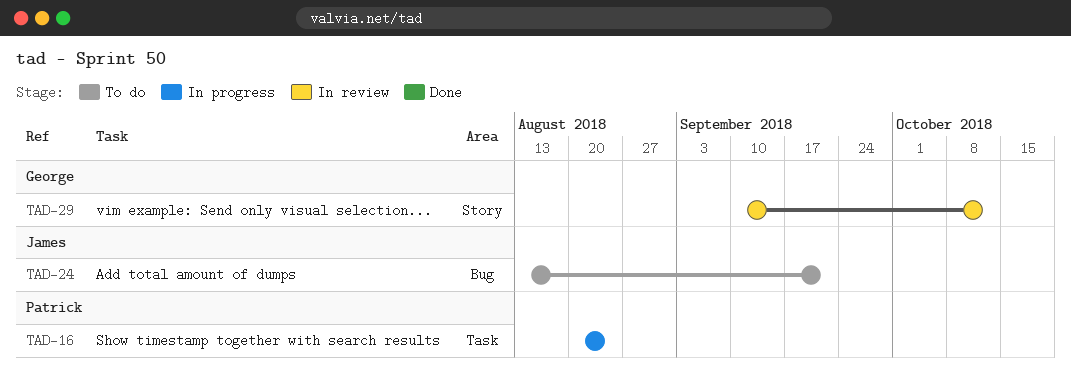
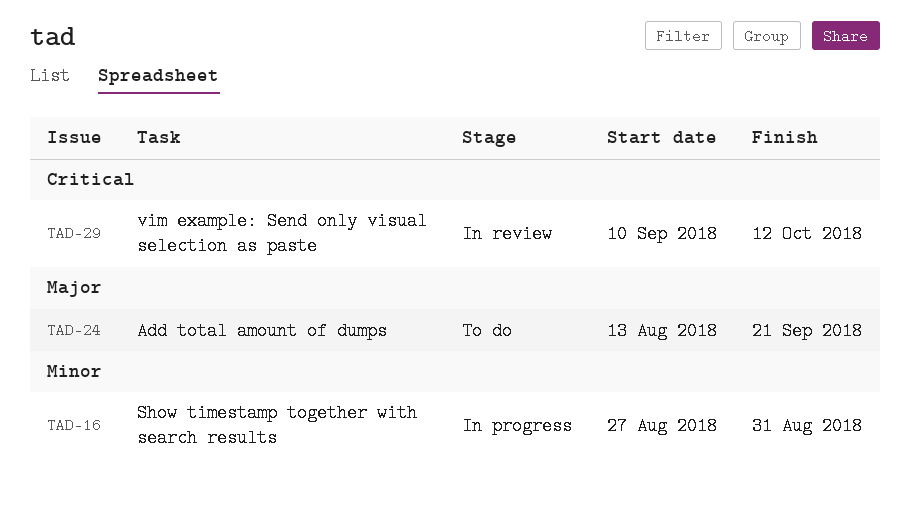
TAD-16, start: Aug 20 -> Aug 27
TAD-16, due: Aug 24 -> Aug 31

